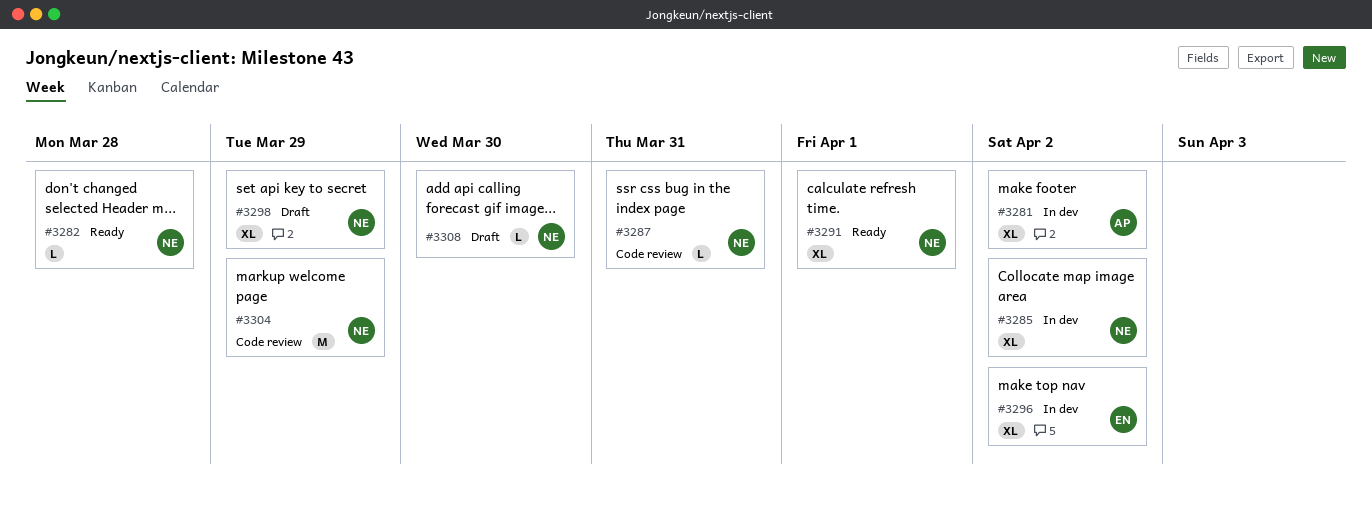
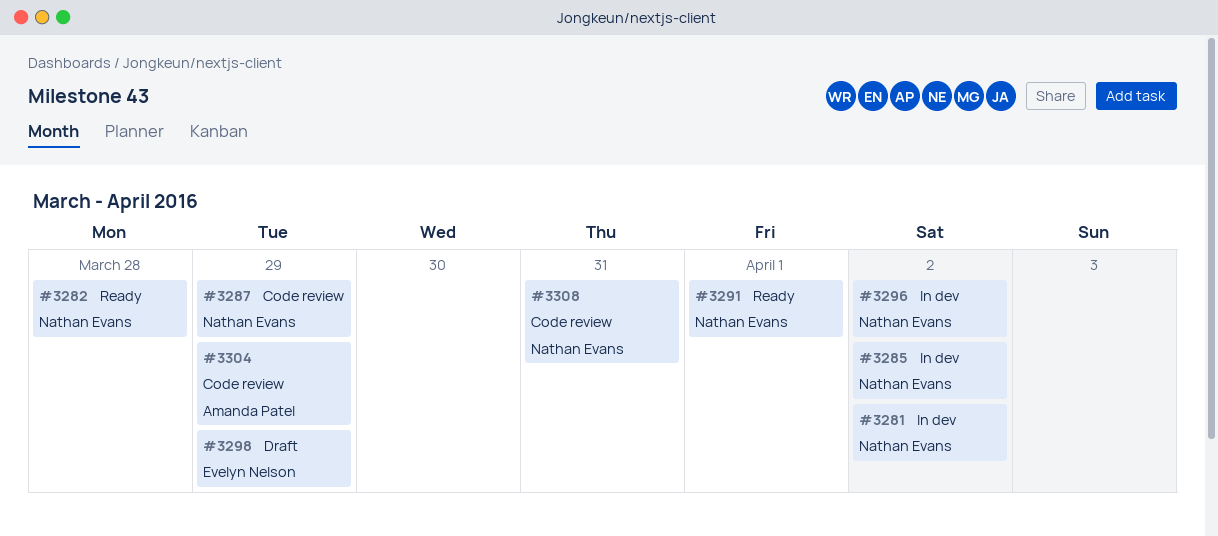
#3281, owner: Amanda Patel -> Nathan Evans
#3287, due: Mar 31 -> Mar 29
#3296, owner: Evelyn Nelson -> Nathan Evans
#3298, owner: Nathan Evans -> Evelyn Nelson
#3304, owner: Nathan Evans -> Amanda Patel
#3308, status: Draft -> Code review
#3308, due: Mar 30 -> Mar 31

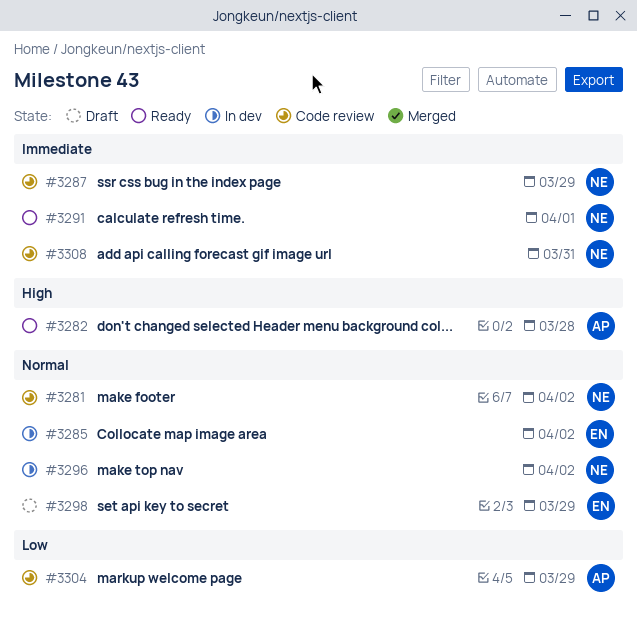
#3281, status: In dev -> Code review
#3282, owner: Nathan Evans -> Amanda Patel
#3285, owner: Nathan Evans -> Evelyn Nelson

